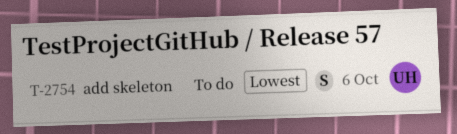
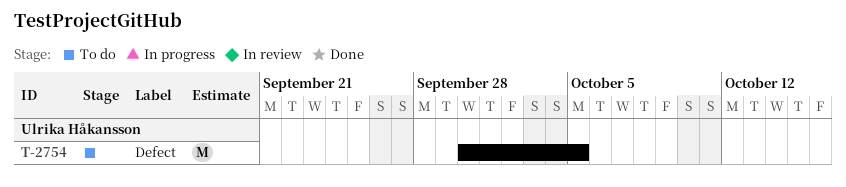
T-2754, estimate: S -> M
T-2754, due: Oct 6 -> Oct 5

